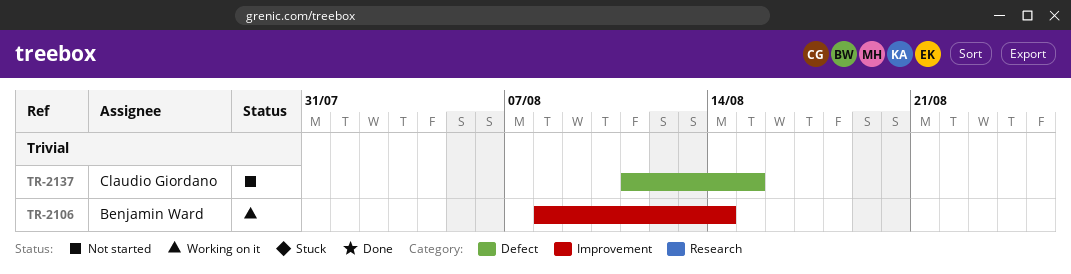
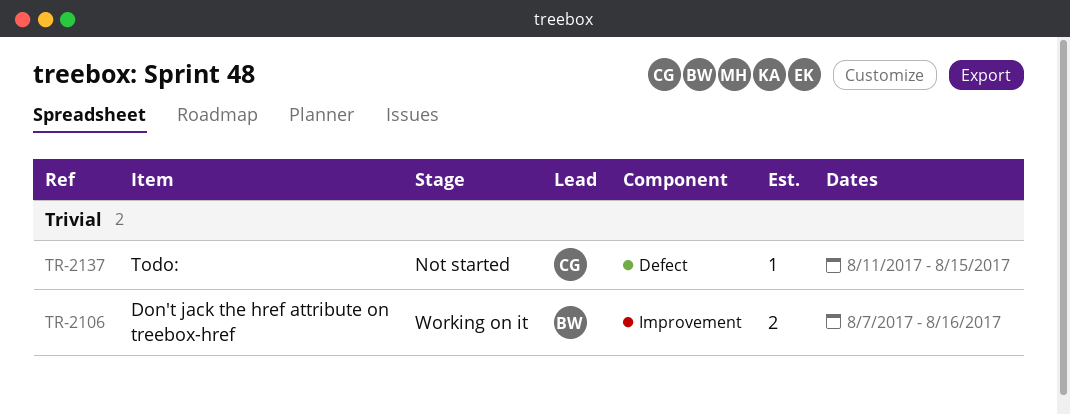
TR-2106, start: Aug 8 -> Aug 7
TR-2106, due: Aug 14 -> Aug 16

